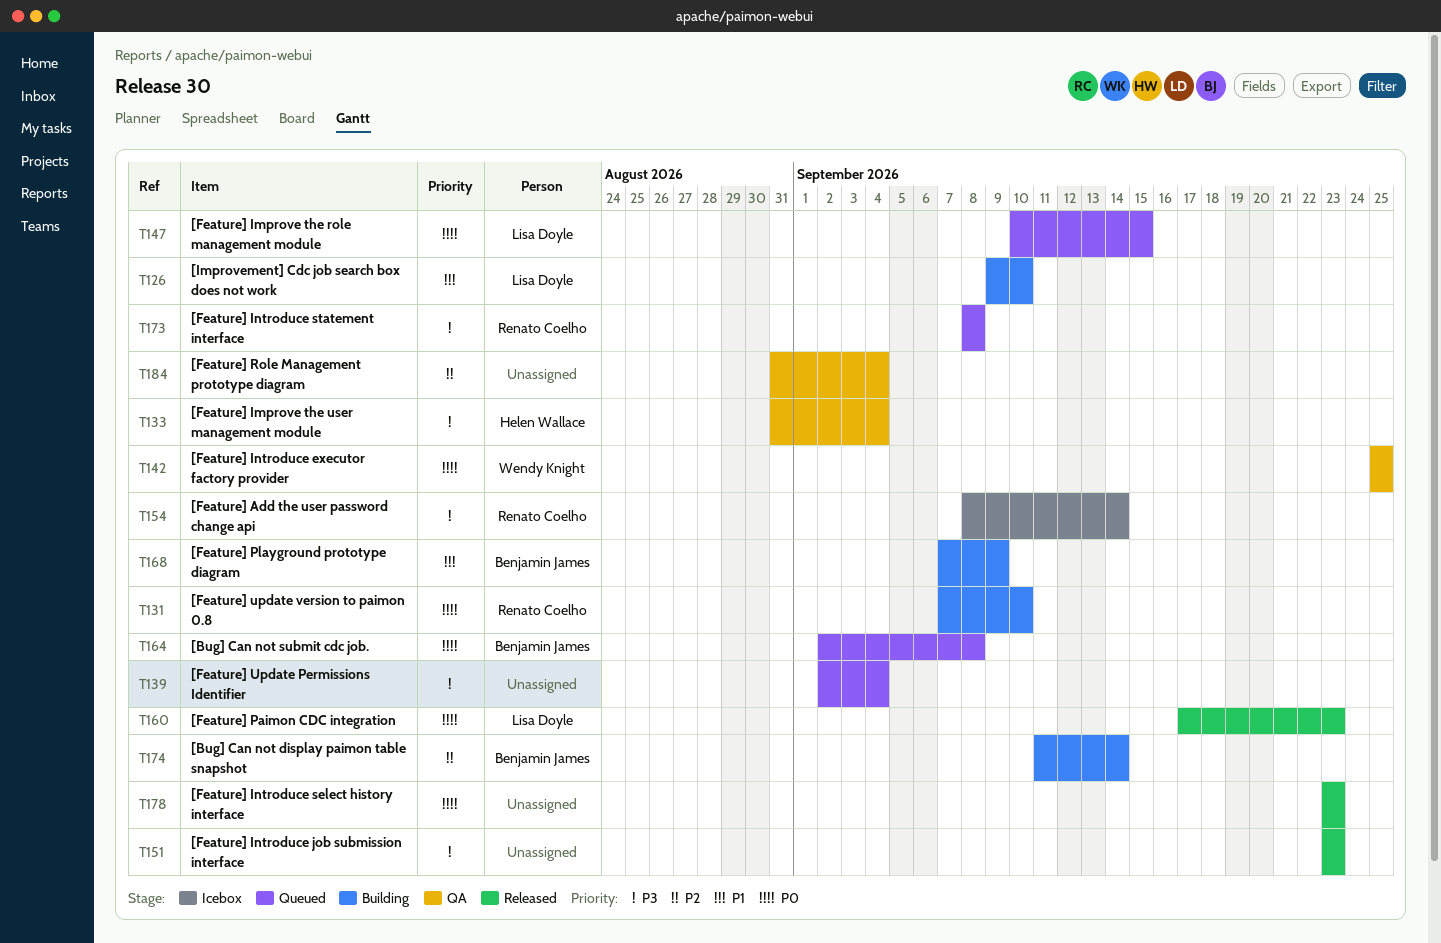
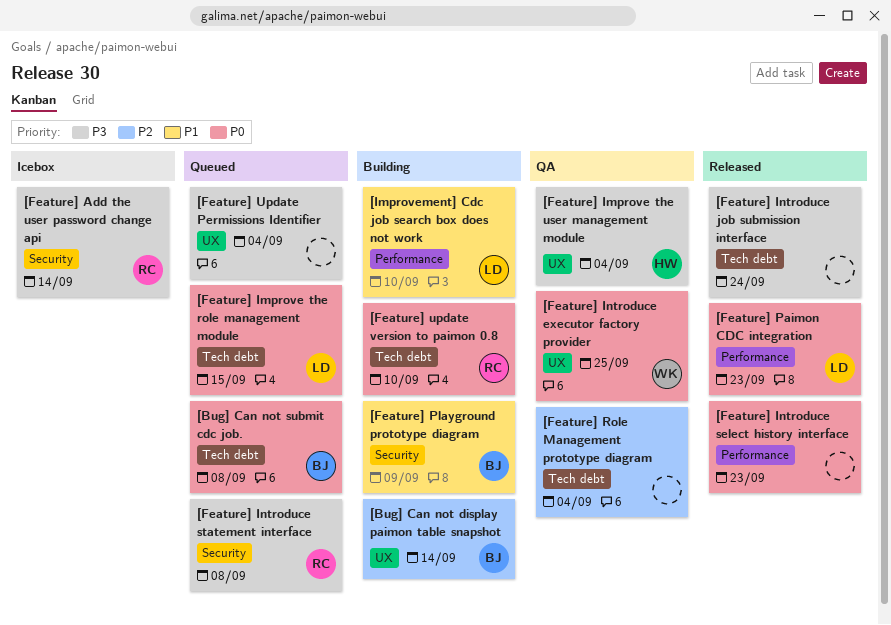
[Feature] Introduce job submission interface, due: Sep 23 -> Sep 24

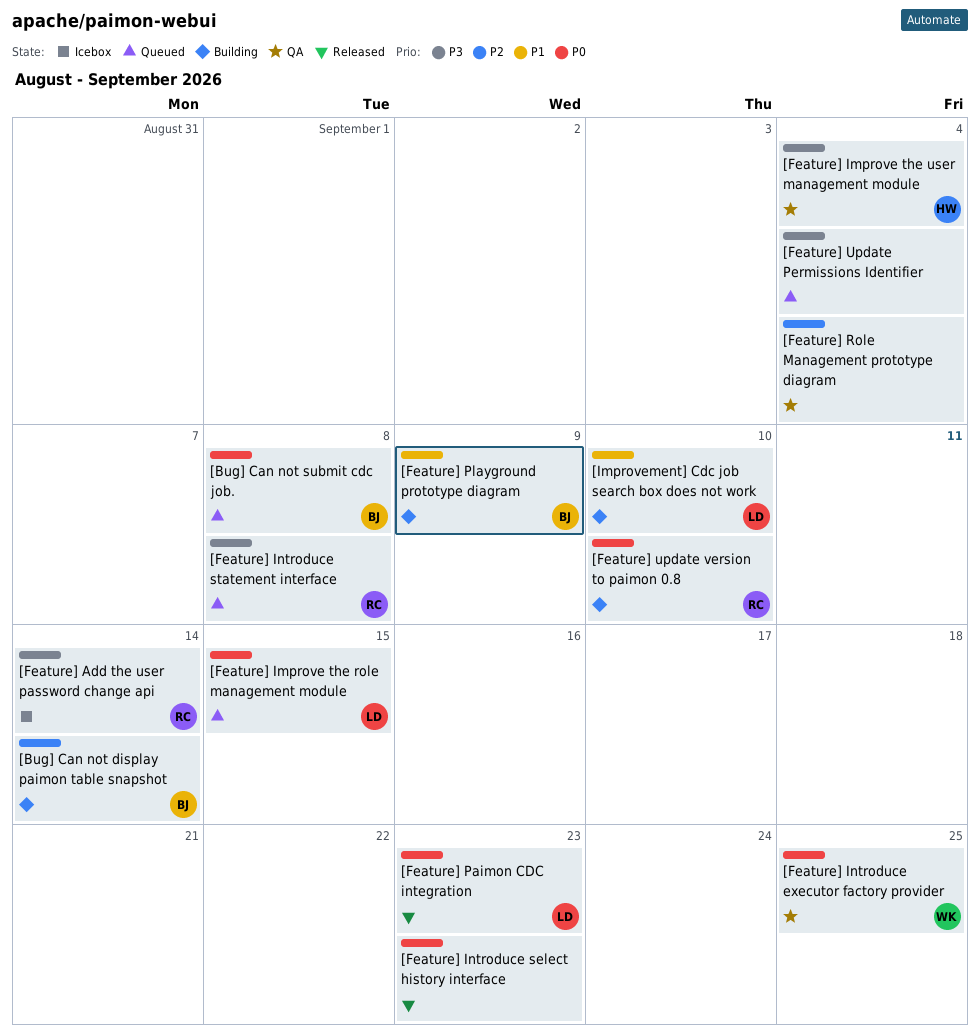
[Feature] Introduce job submission interface: present -> none

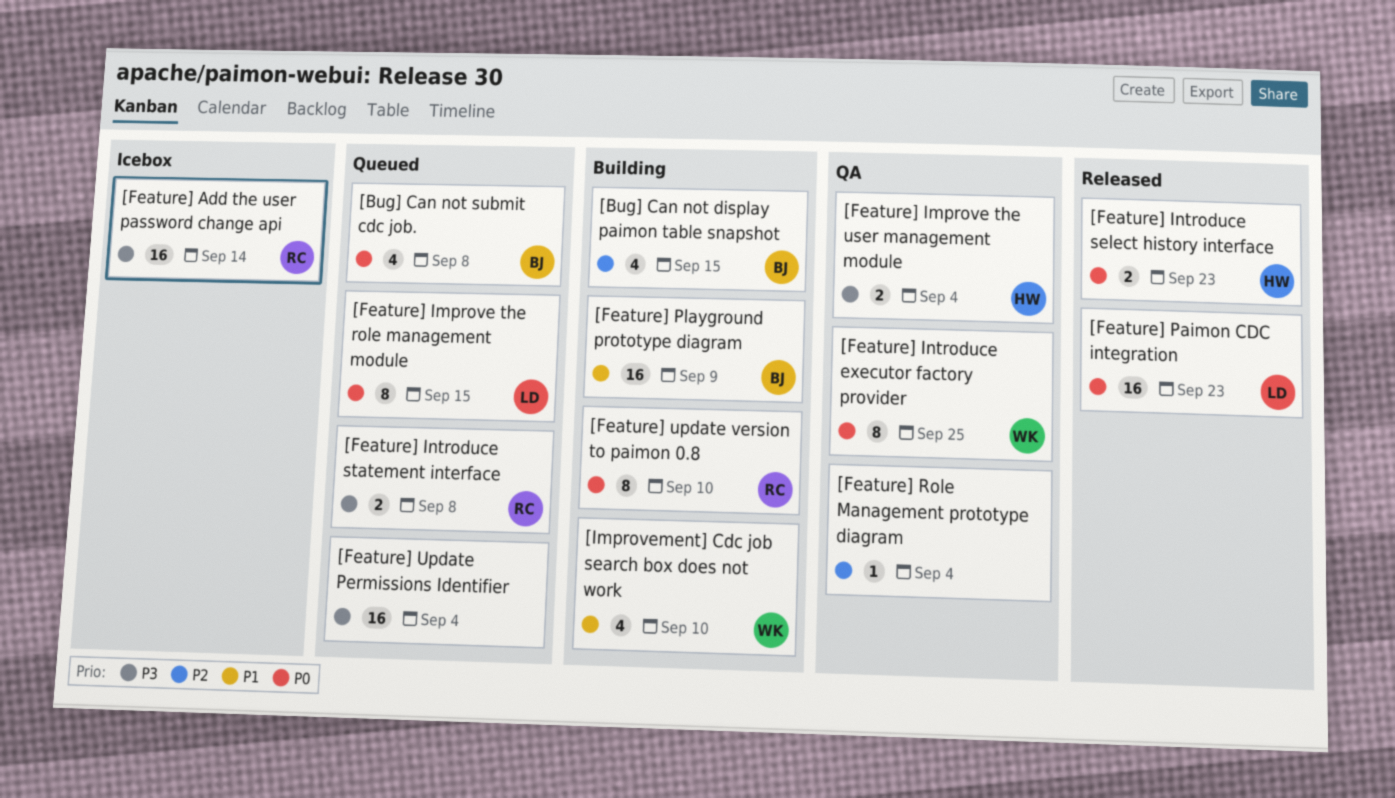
[Bug] Can not display paimon table snapshot, due: Sep 14 -> Sep 15
[Feature] Introduce select history interface, owner: none -> HW
[Improvement] Cdc job search box does not work, owner: LD -> WK

